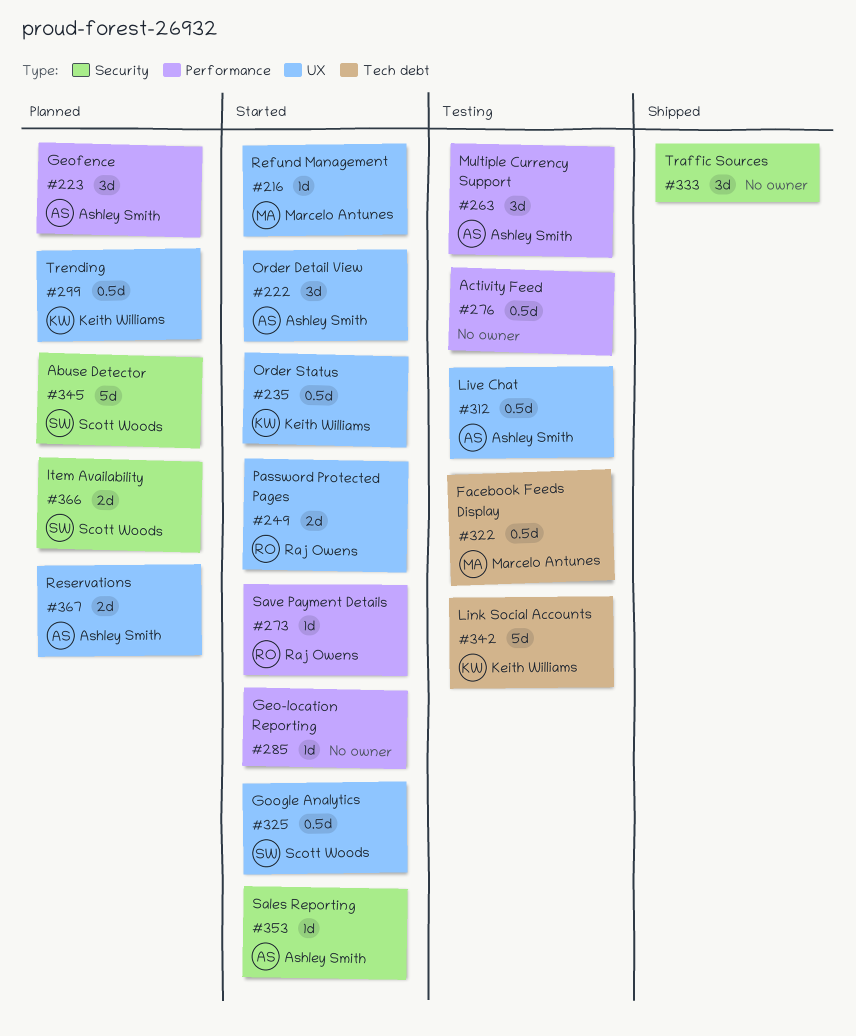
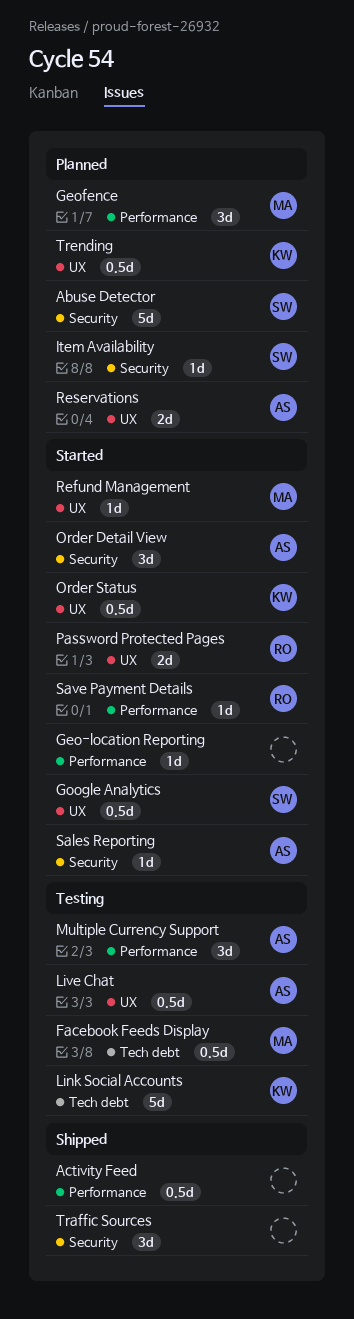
Activity Feed, status: Testing -> Shipped
Geofence, owner: Ashley Smith -> Marcelo Antunes
Item Availability, estimate: 2d -> 1d
Order Detail View, label: UX -> Security

